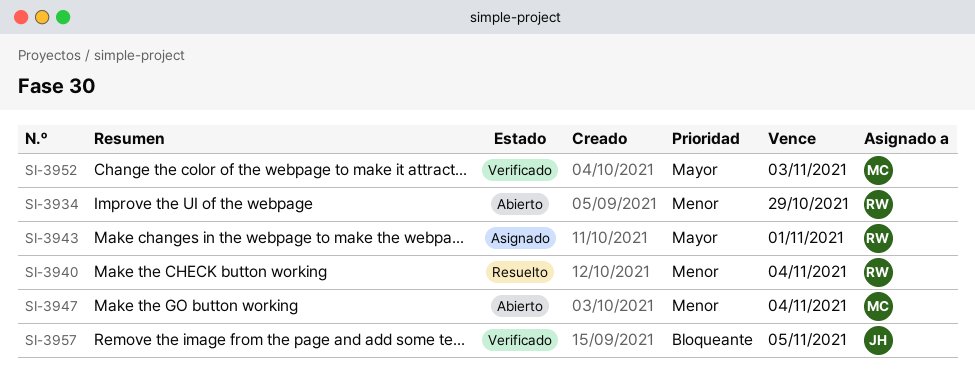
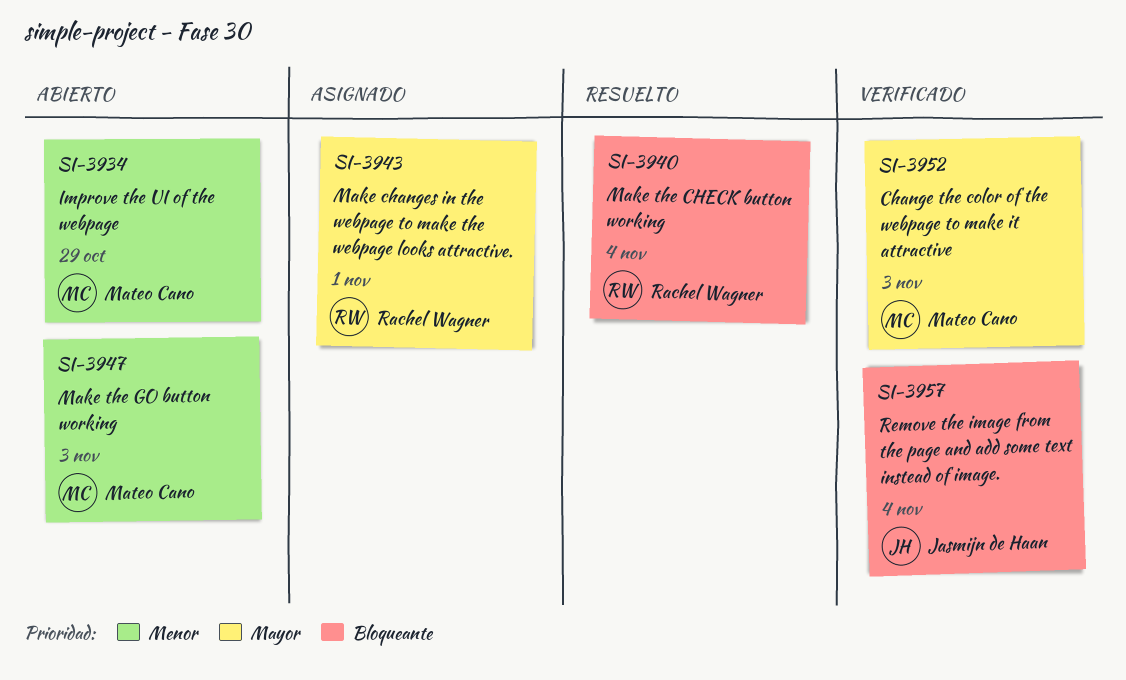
SI-3934, owner: Rachel Wagner -> Mateo Cano
SI-3940, priority: Menor -> Bloqueante
SI-3947, due: Nov 4 -> Nov 3
SI-3957, due: Nov 5 -> Nov 4

